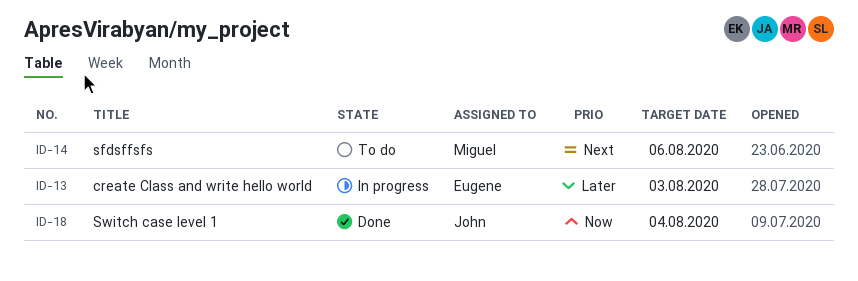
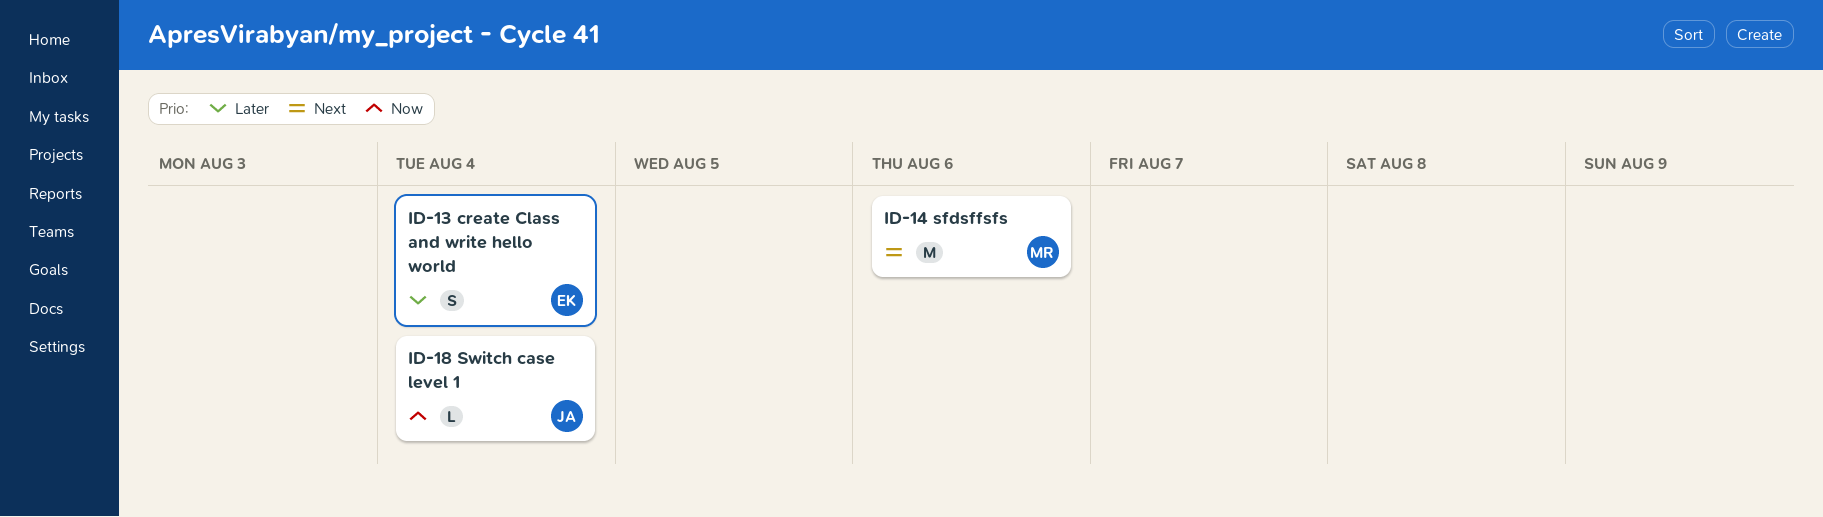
ID-13, due: Aug 3 -> Aug 4

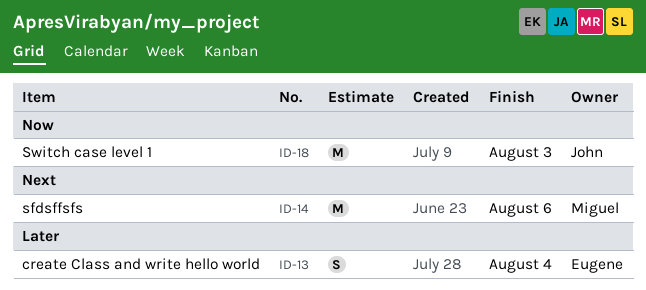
ID-18, estimate: L -> M
ID-18, due: Aug 4 -> Aug 3

